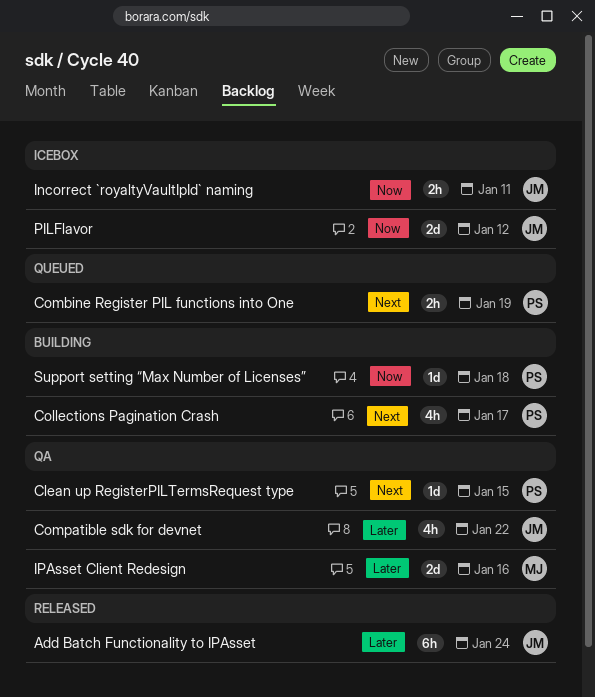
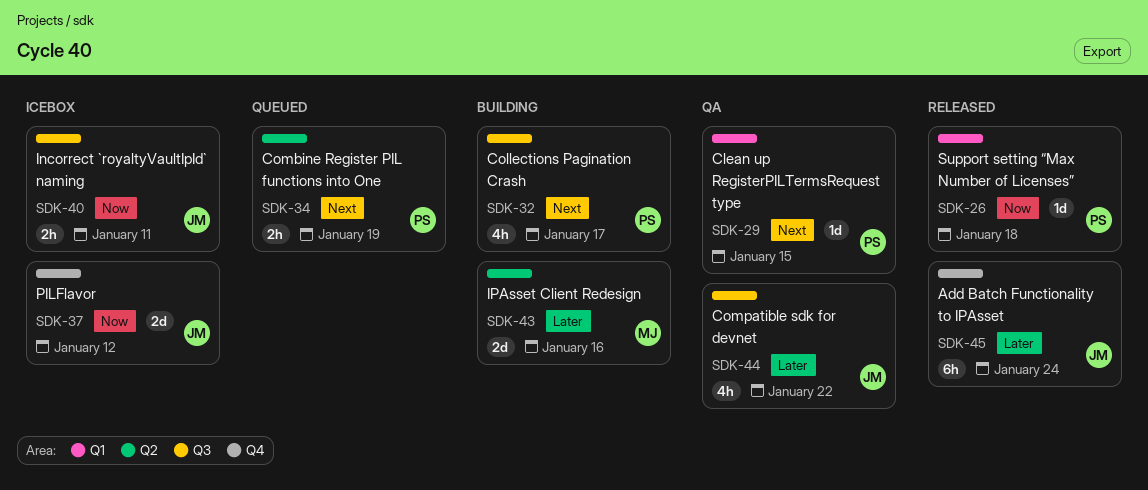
IPAsset Client Redesign, status: QA -> Building
Support setting “Max Number of Licenses”, status: Building -> Released

